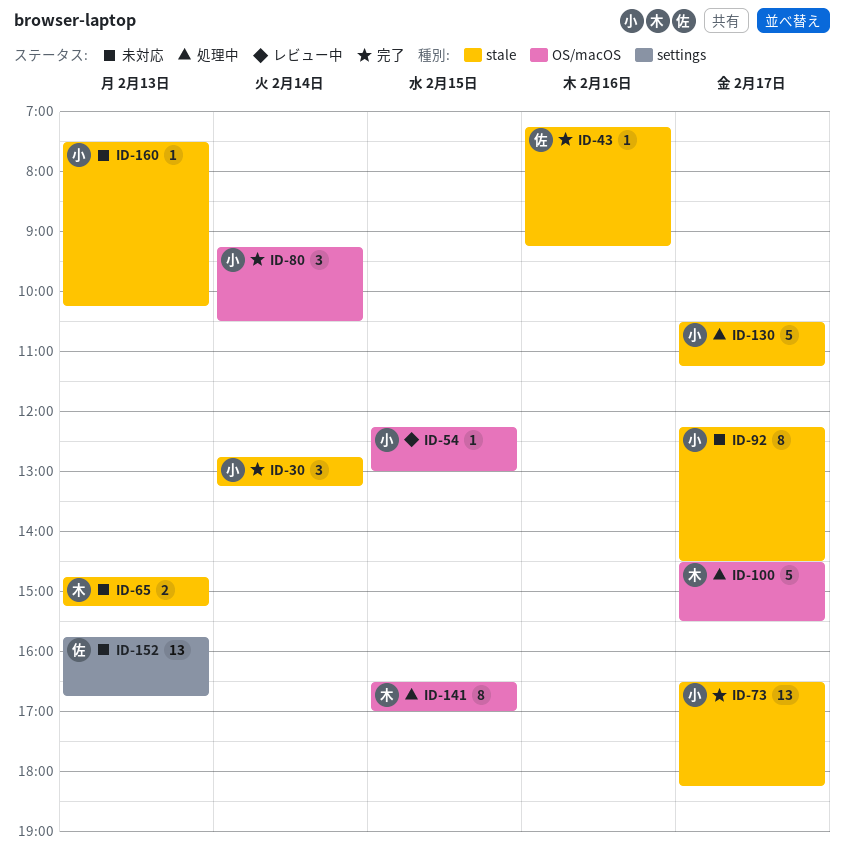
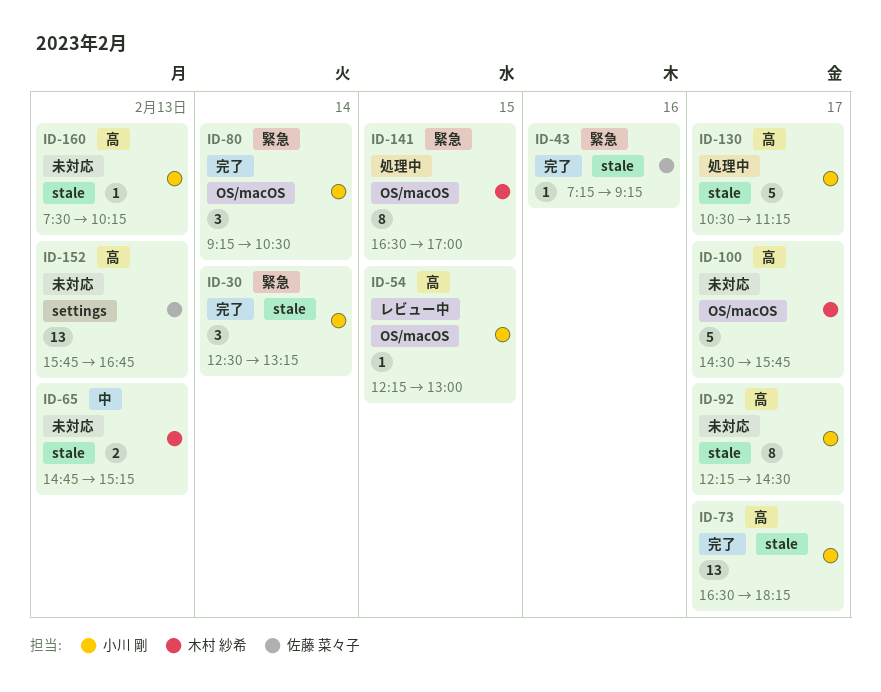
ID-30, begins: 12:45 -> 12:30
ID-100, status: 処理中 -> 未対応
ID-100, ends: 15:30 -> 15:45

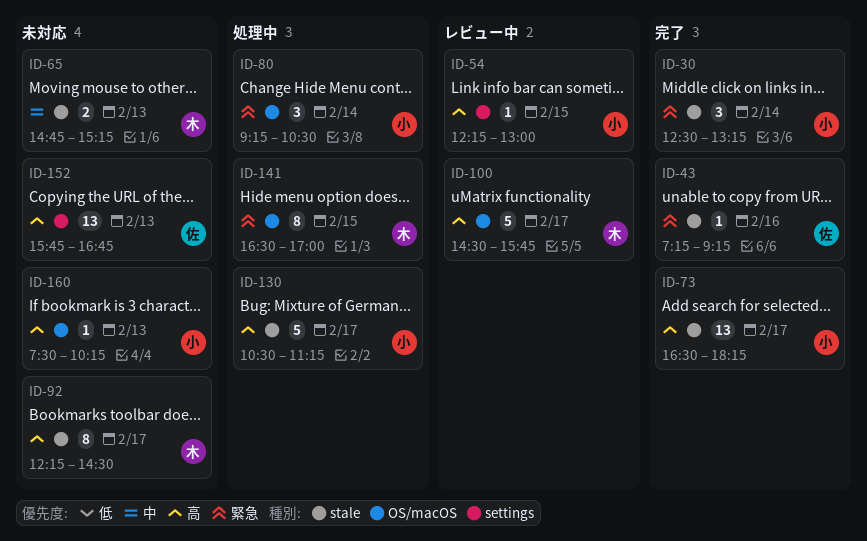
ID-54, label: OS/macOS -> settings
ID-80, status: 完了 -> 処理中
ID-92, owner: 小川 剛 -> 木村 紗希
ID-100, status: 未対応 -> レビュー中
ID-160, label: stale -> OS/macOS

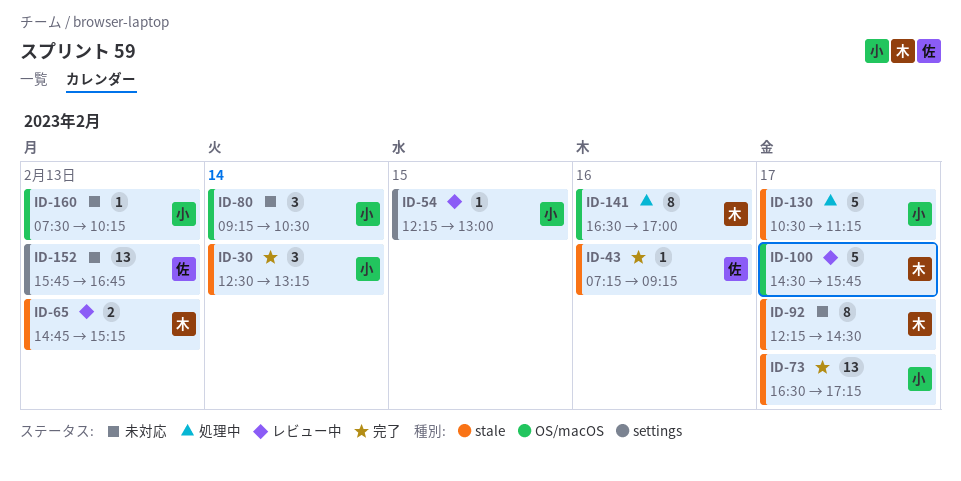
ID-65, status: 未対応 -> レビュー中
ID-73, ends: 18:15 -> 17:15
ID-80, status: 処理中 -> 未対応
ID-141, day: Feb 15 -> Feb 16

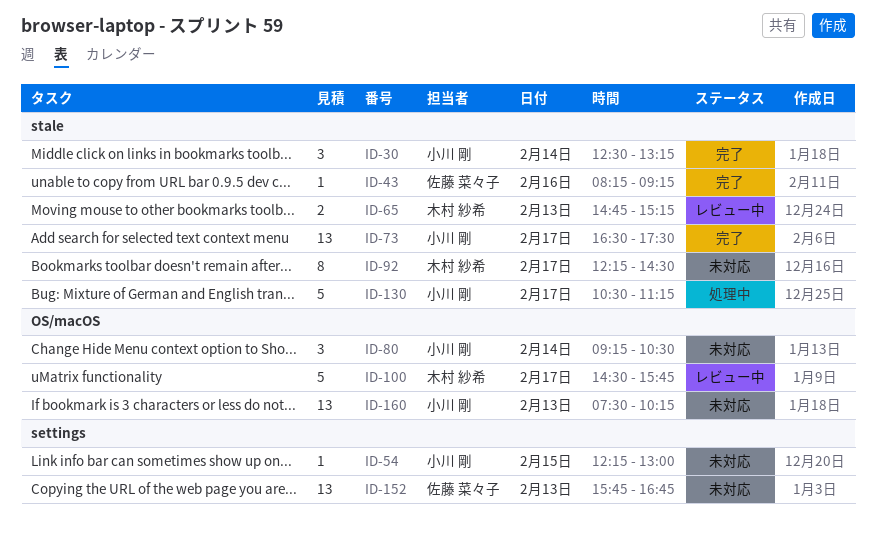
ID-43, begins: 07:15 -> 08:15
ID-54, status: レビュー中 -> 未対応
ID-73, ends: 17:15 -> 17:30
ID-141: present -> none
ID-160, estimate: 1 -> 13

